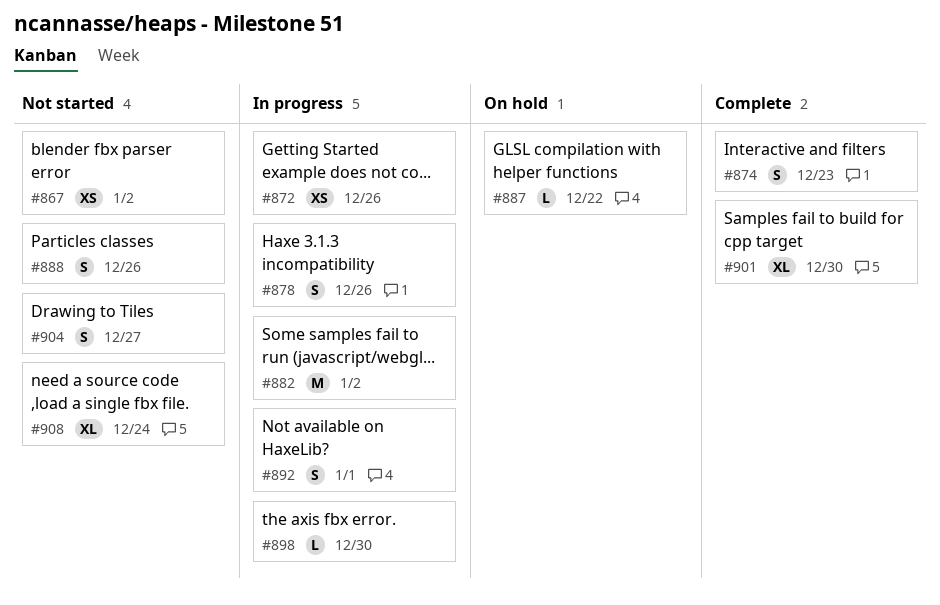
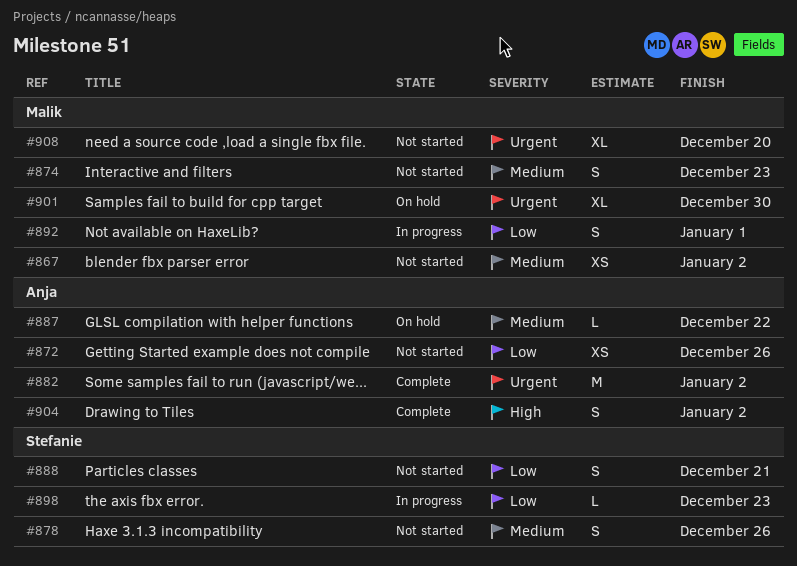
#872, status: In progress -> Not started
#874, status: Complete -> Not started
#878, status: In progress -> Not started
#882, status: In progress -> Complete
#888, due: Dec 26 -> Dec 21
#898, due: Dec 30 -> Dec 23
#901, status: Complete -> On hold
#904, status: Not started -> Complete
#904, due: Dec 27 -> Jan 2
#908, due: Dec 24 -> Dec 20

